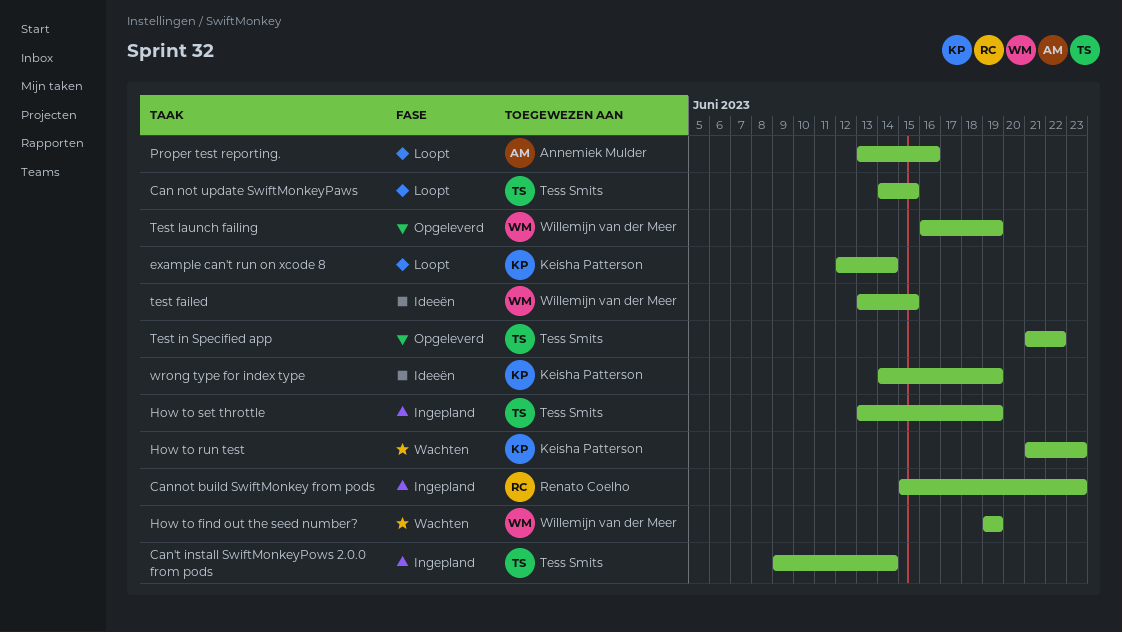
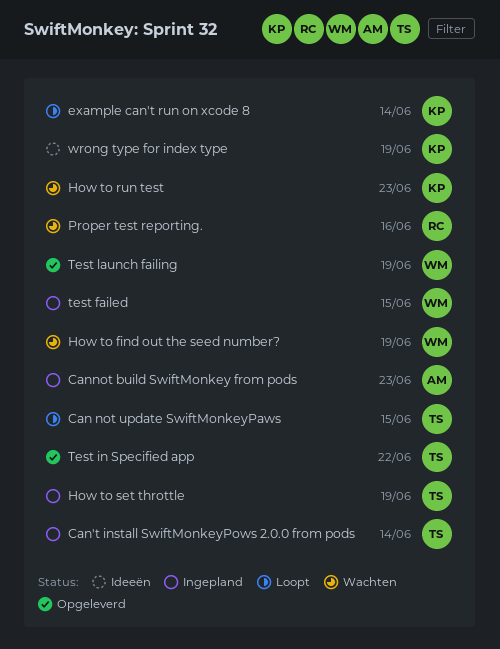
Cannot build SwiftMonkey from pods, owner: Renato Coelho -> Annemiek Mulder
Proper test reporting., status: Loopt -> Wachten
Proper test reporting., owner: Annemiek Mulder -> Renato Coelho
test failed, status: Ideeën -> Ingepland

